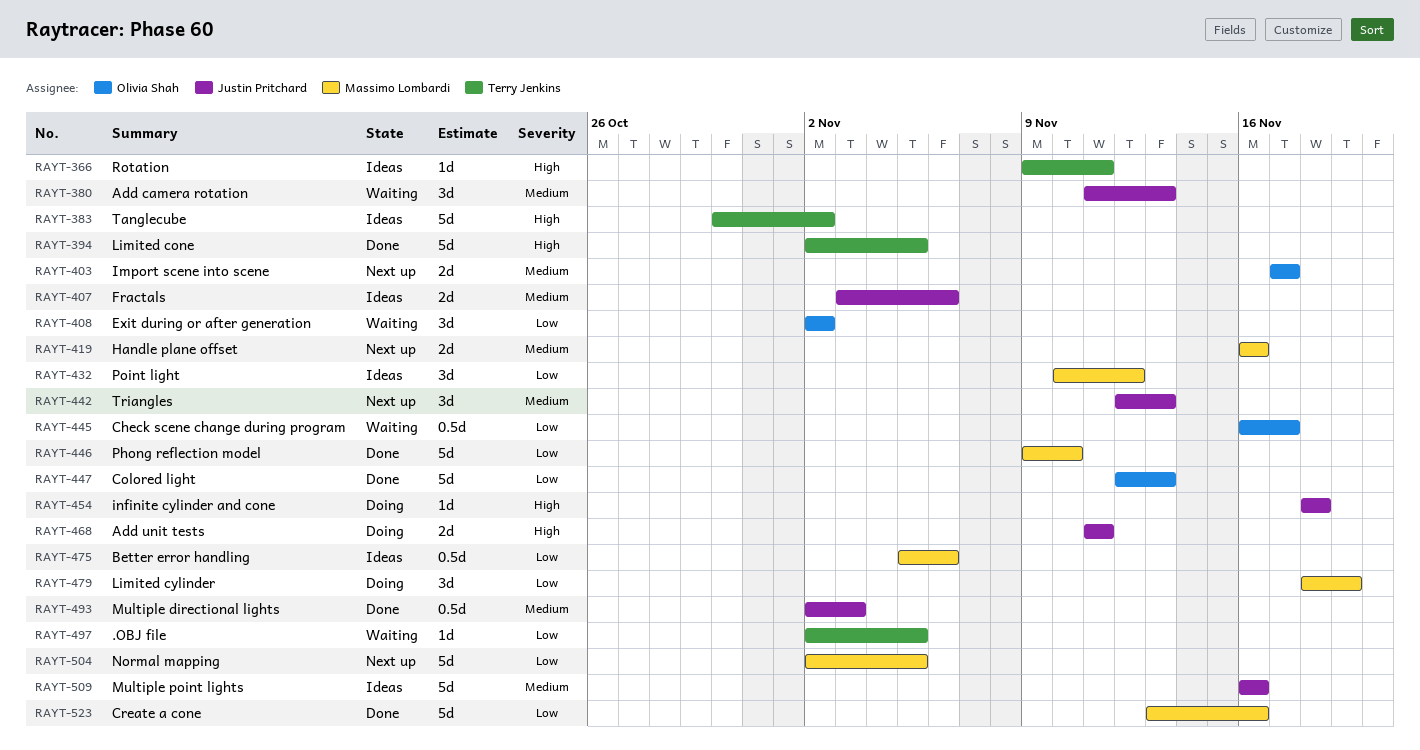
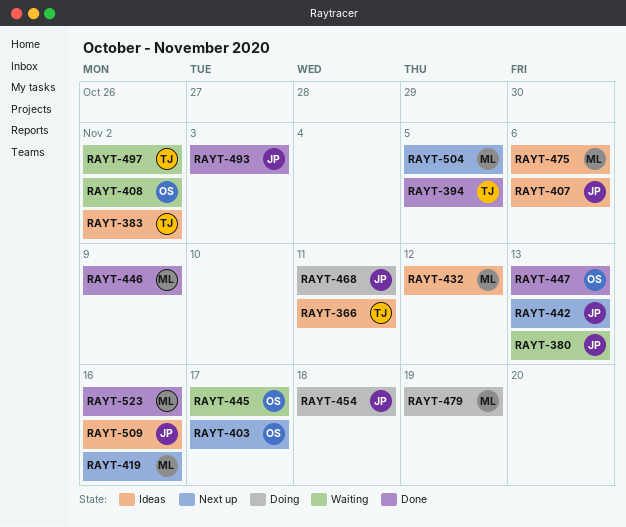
RAYT-446, due: Nov 10 -> Nov 9
RAYT-497, due: Nov 5 -> Nov 2

